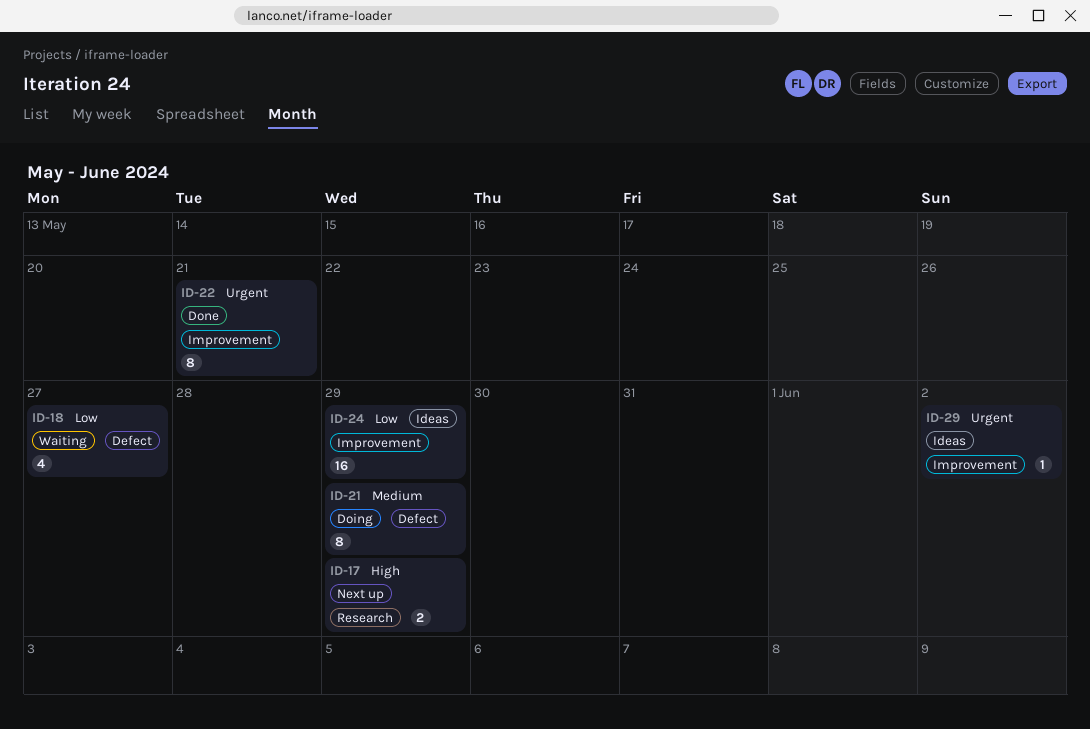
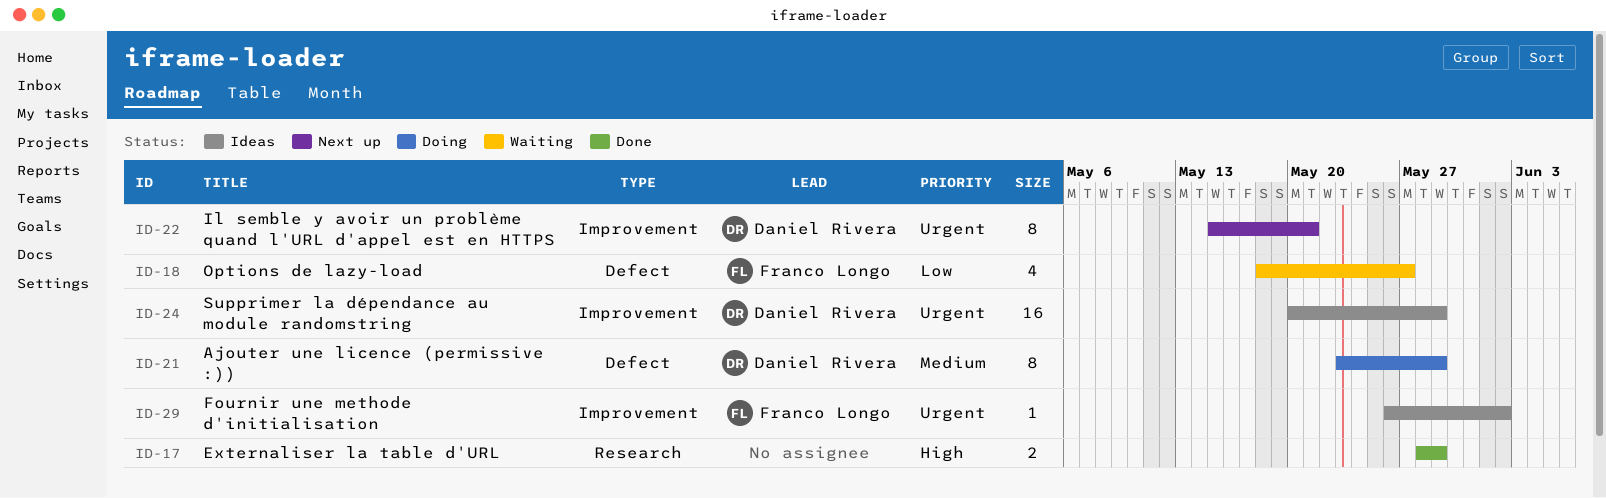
ID-17, status: Next up -> Done
ID-22, status: Done -> Next up
ID-24, priority: Low -> Urgent

